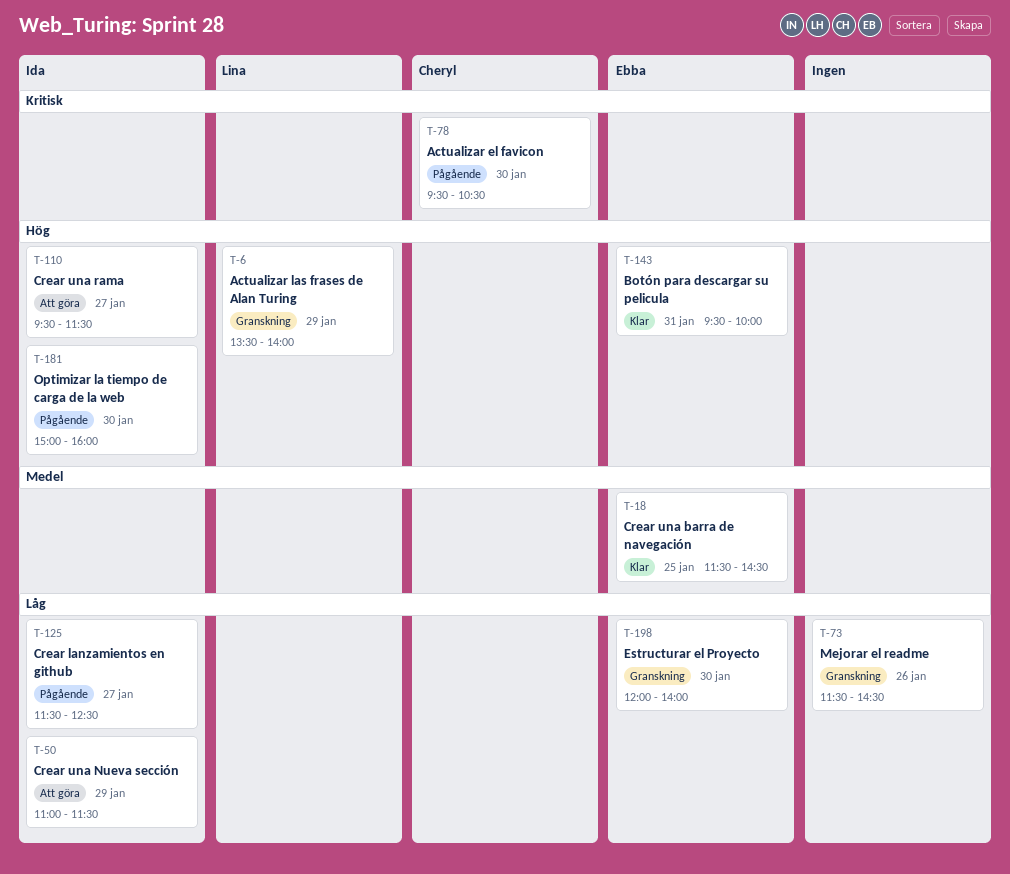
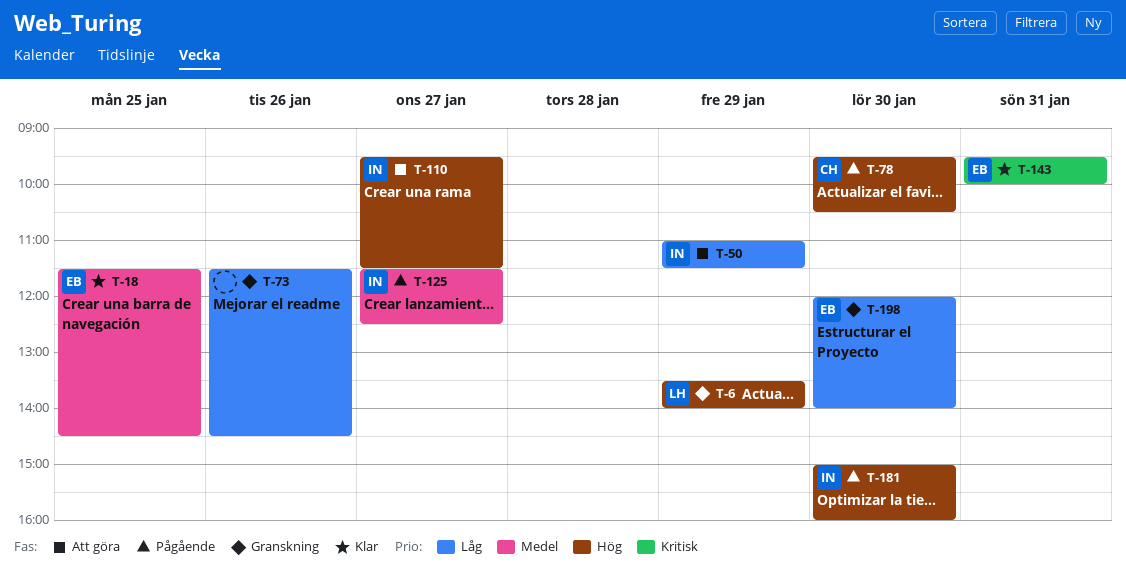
T-78, priority: Kritisk -> Hög
T-125, priority: Låg -> Medel
T-143, priority: Hög -> Kritisk

